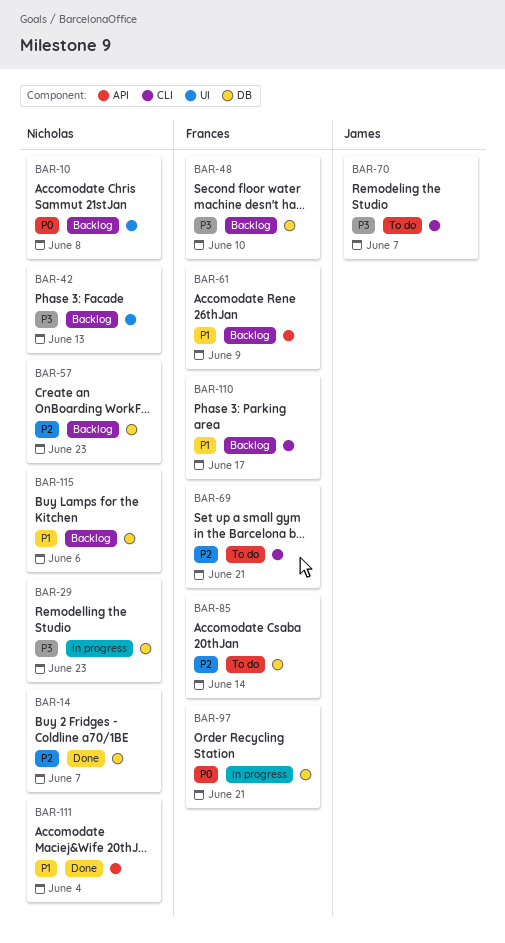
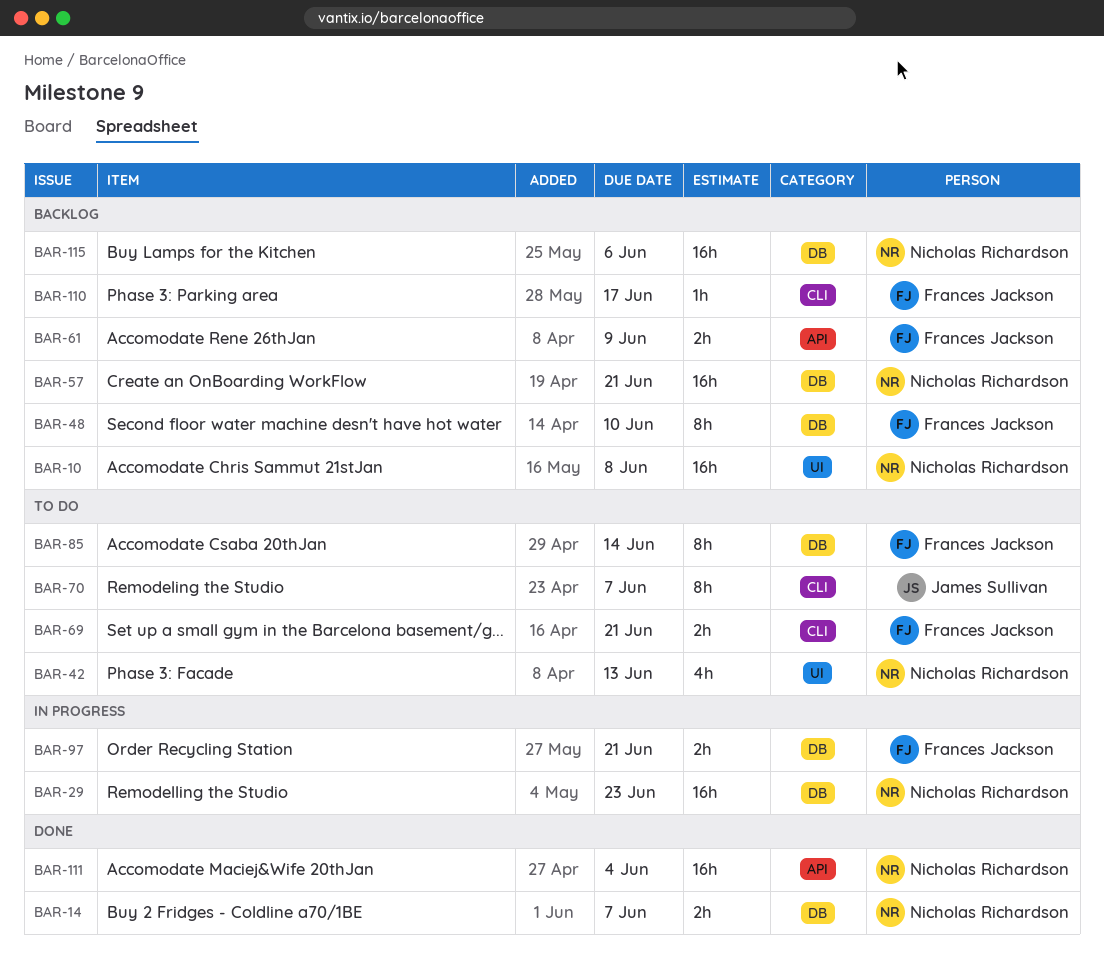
BAR-42, status: Backlog -> To do
BAR-57, due: Jun 23 -> Jun 21

